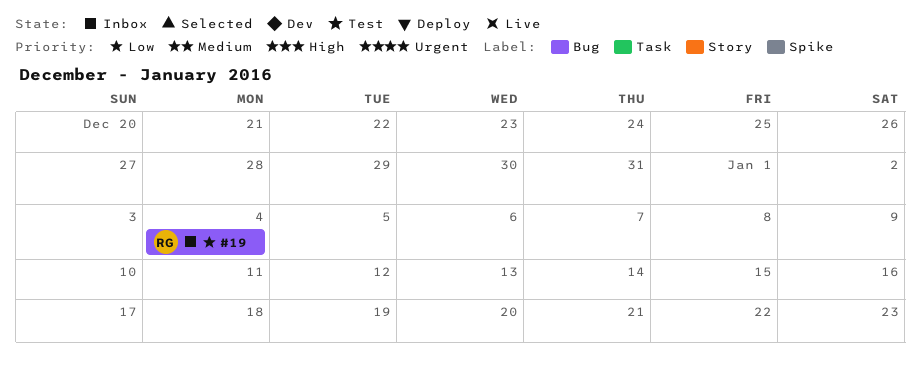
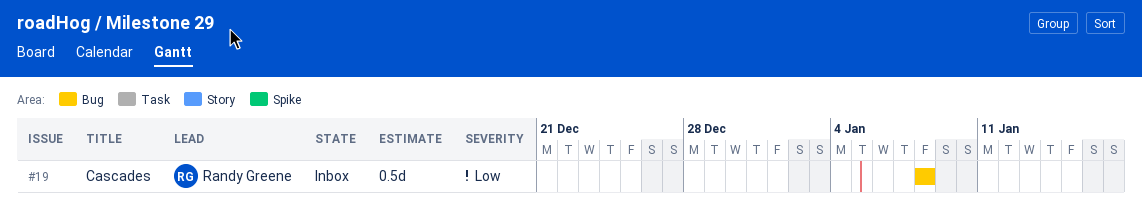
#19, start: Jan 4 -> Jan 8
#19, due: Jan 4 -> Jan 8

